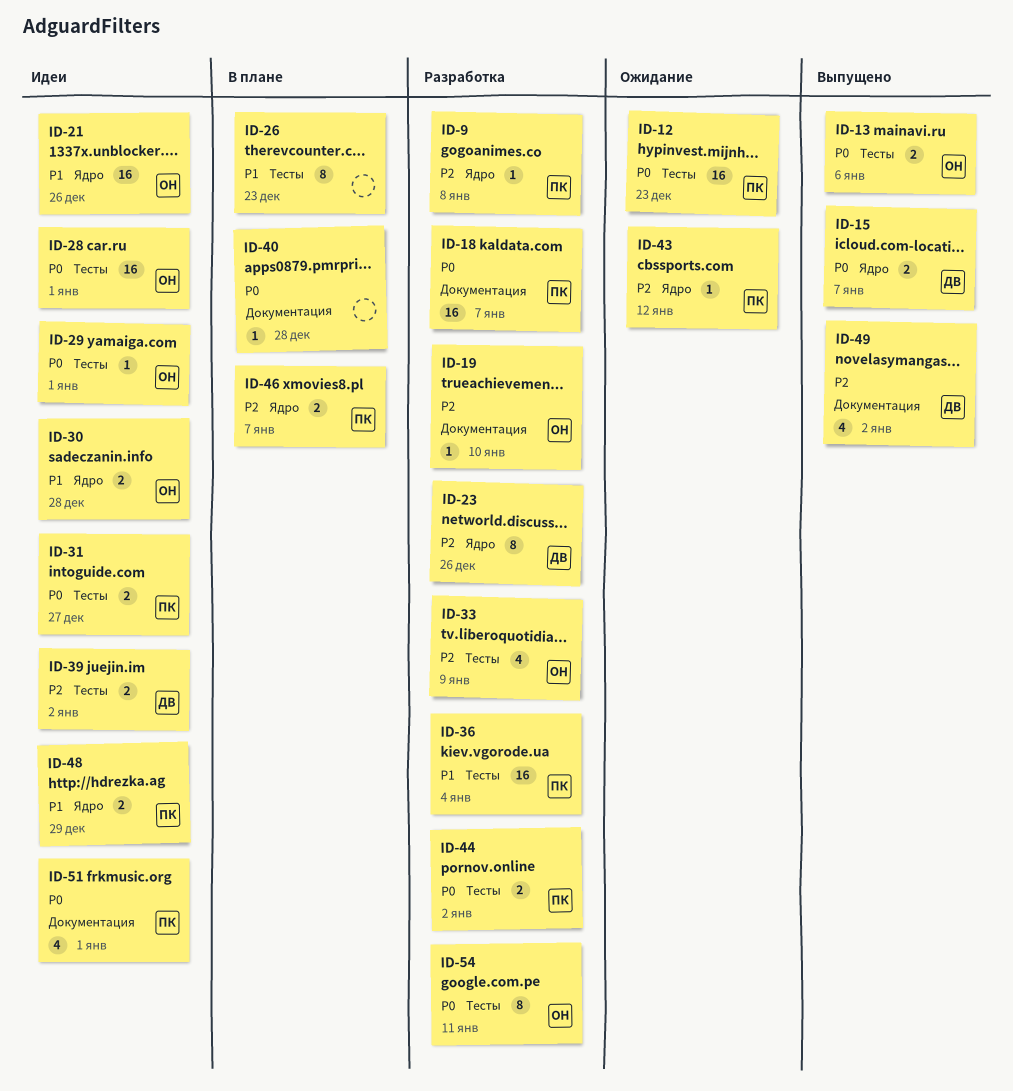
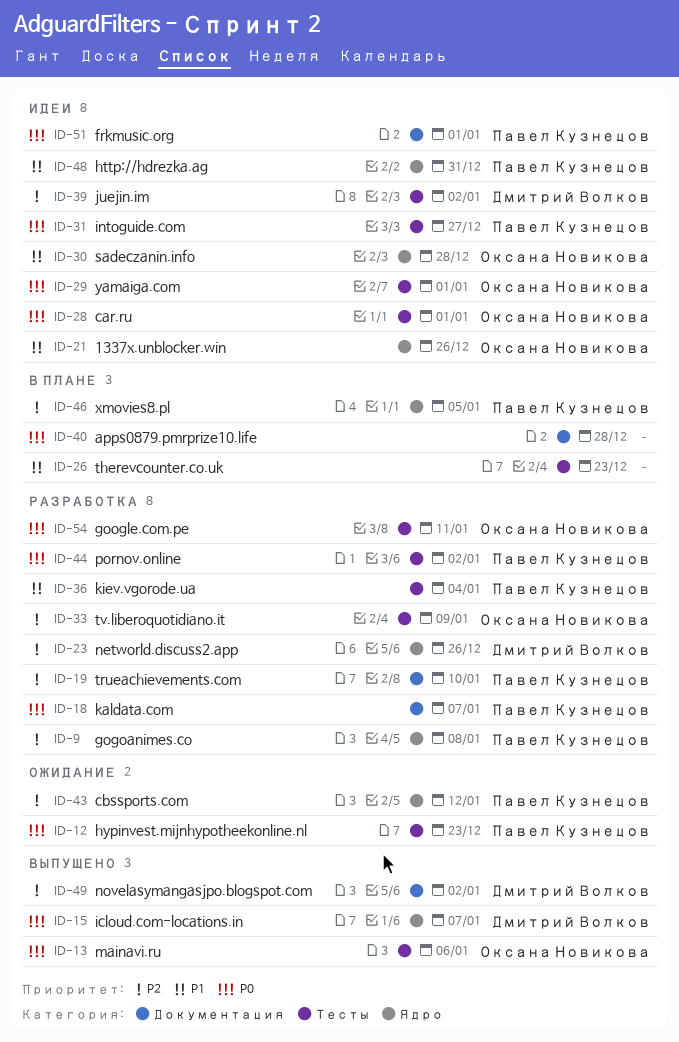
ID-19, owner: Оксана Новикова -> Павел Кузнецов
ID-46, due: Jan 7 -> Jan 5
ID-48, due: Dec 29 -> Dec 31

